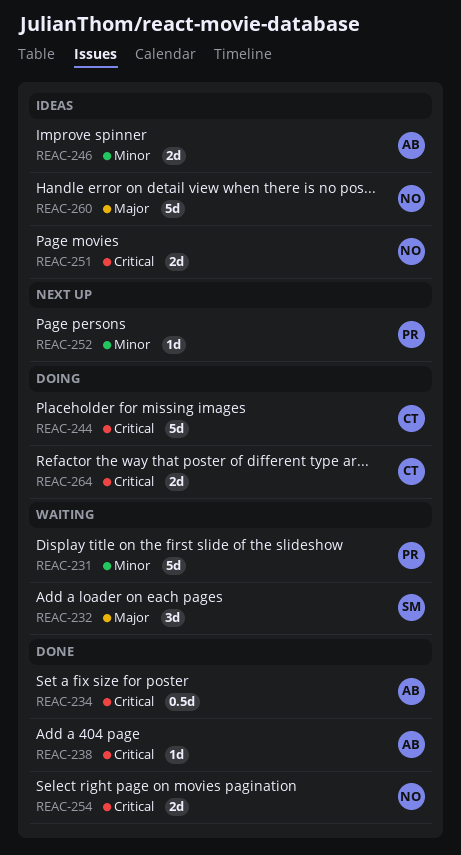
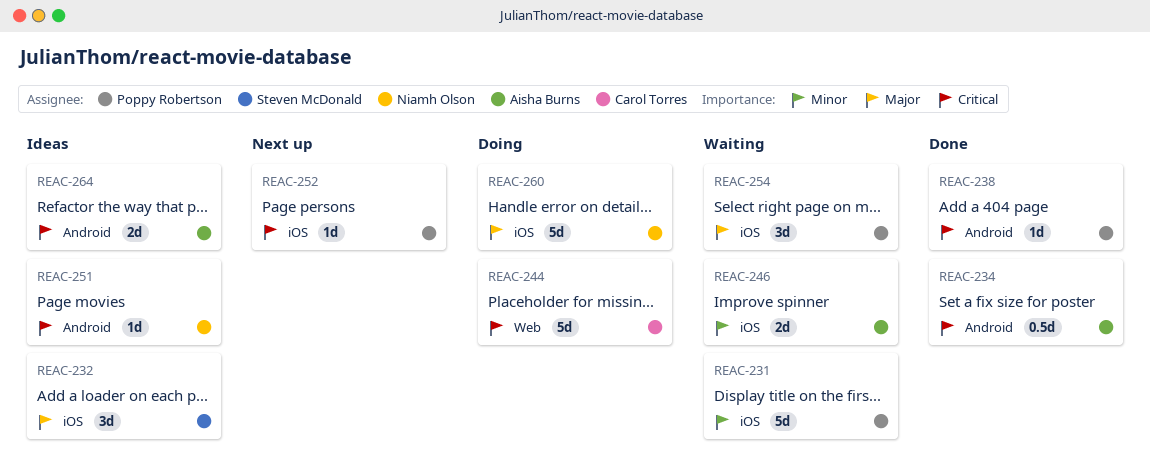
REAC-232, status: Waiting -> Ideas
REAC-238, owner: Aisha Burns -> Poppy Robertson
REAC-246, status: Ideas -> Waiting
REAC-251, estimate: 2d -> 1d
REAC-252, priority: Minor -> Critical
REAC-254, status: Done -> Waiting
REAC-254, owner: Niamh Olson -> Poppy Robertson
REAC-254, priority: Critical -> Major
REAC-254, estimate: 2d -> 3d
REAC-260, status: Ideas -> Doing
REAC-264, status: Doing -> Ideas
REAC-264, owner: Carol Torres -> Aisha Burns

